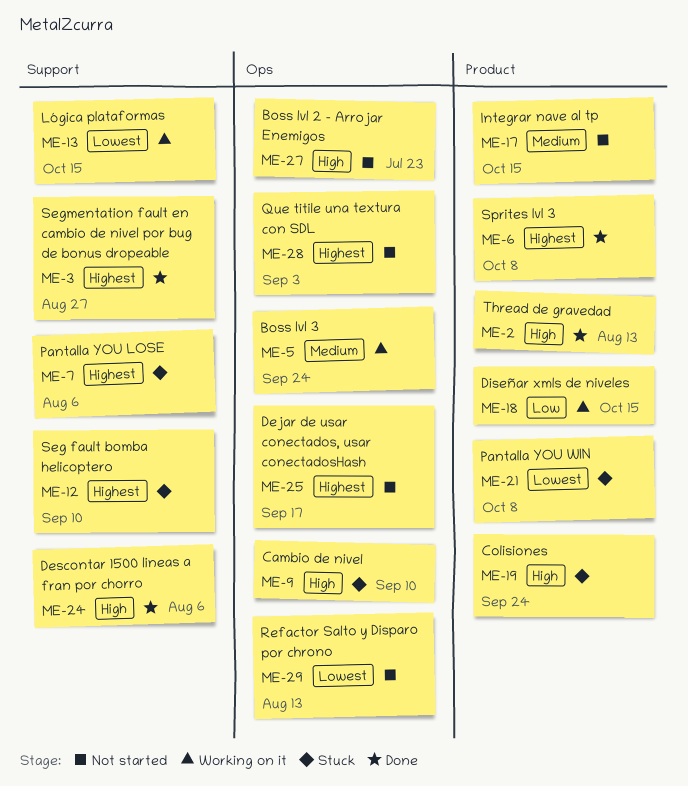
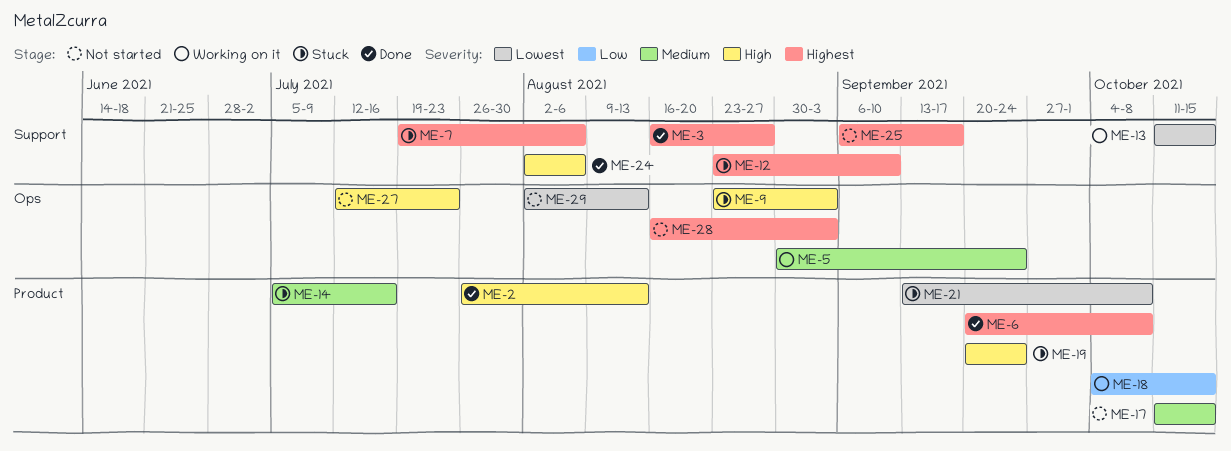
ME-9, due: Sep 10 -> Sep 3
ME-14: none -> present
ME-25, label: Ops -> Support

